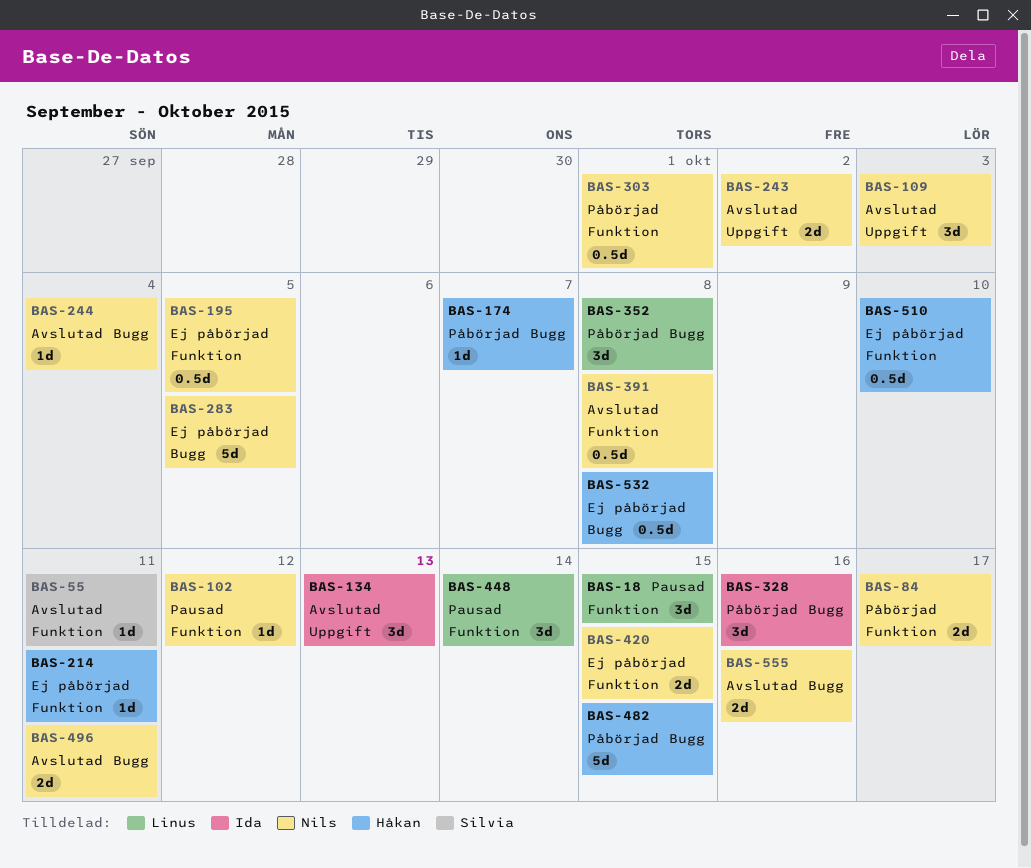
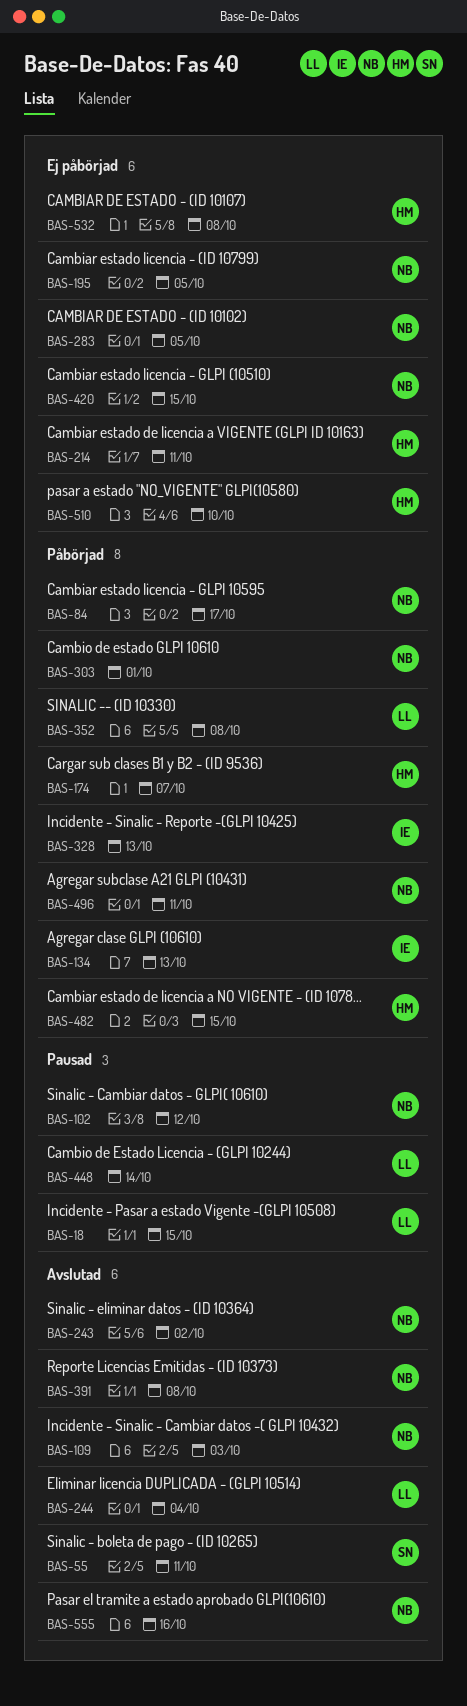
BAS-134, status: Avslutad -> Påbörjad
BAS-244, owner: Nils -> Linus
BAS-328, due: Oct 16 -> Oct 13
BAS-496, status: Avslutad -> Påbörjad

